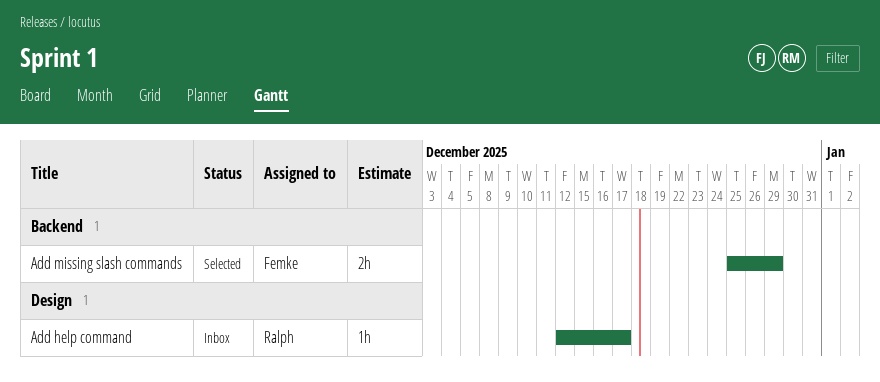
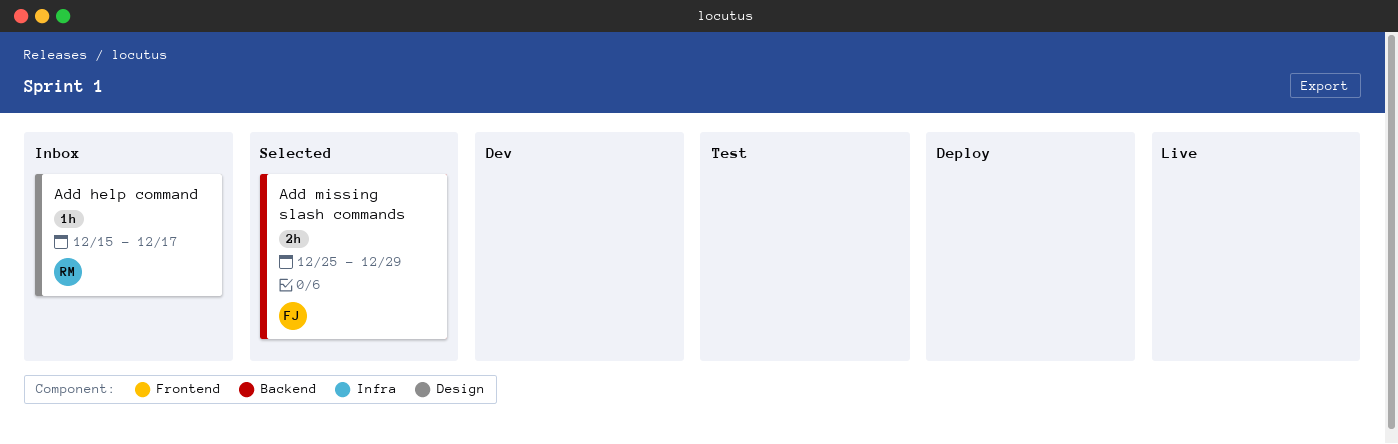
Add help command, start: Dec 12 -> Dec 15

